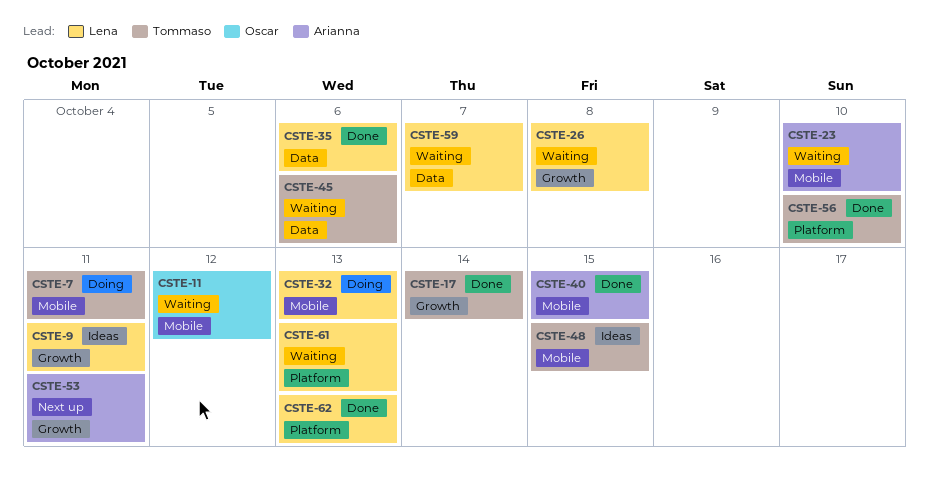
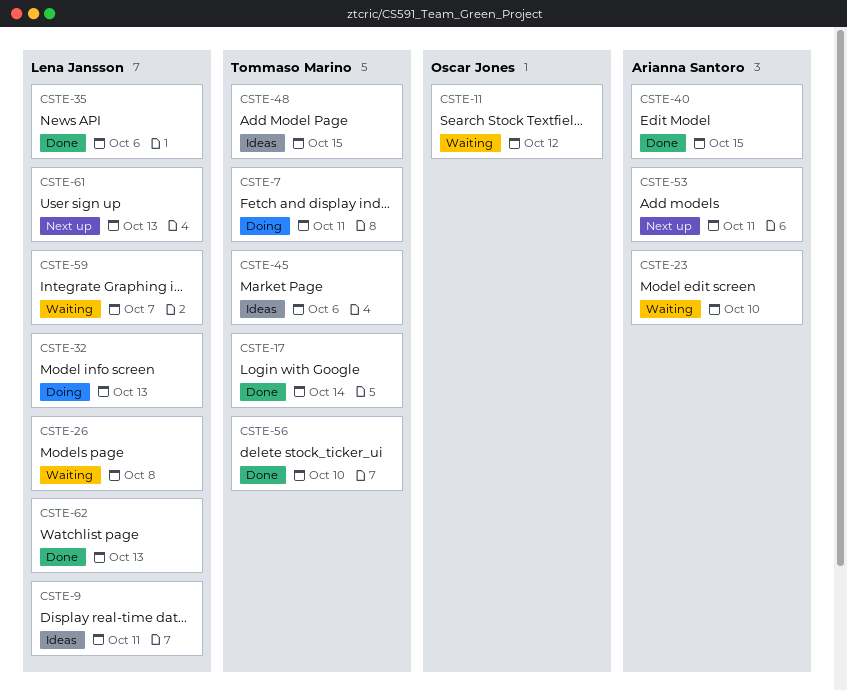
CSTE-45, status: Waiting -> Ideas
CSTE-61, status: Waiting -> Next up

